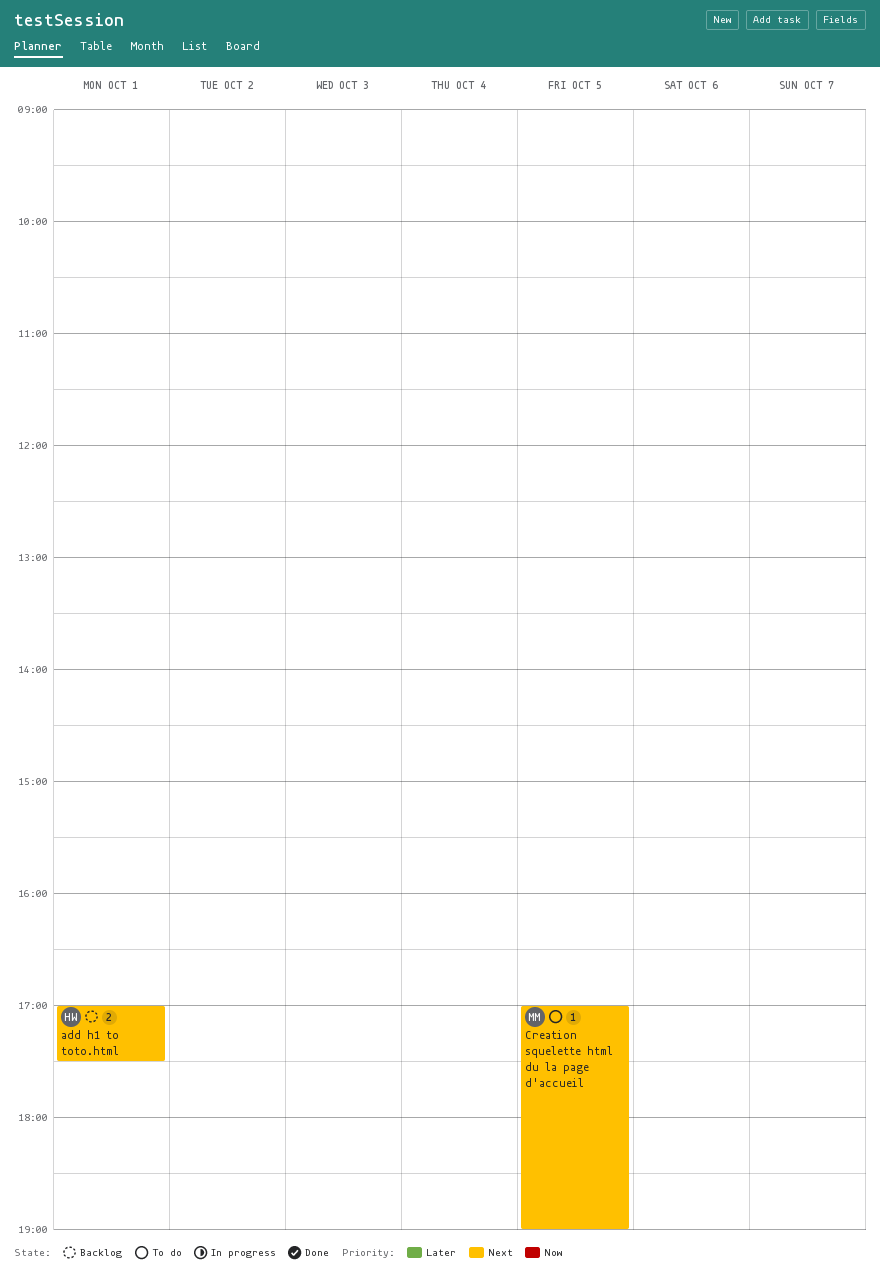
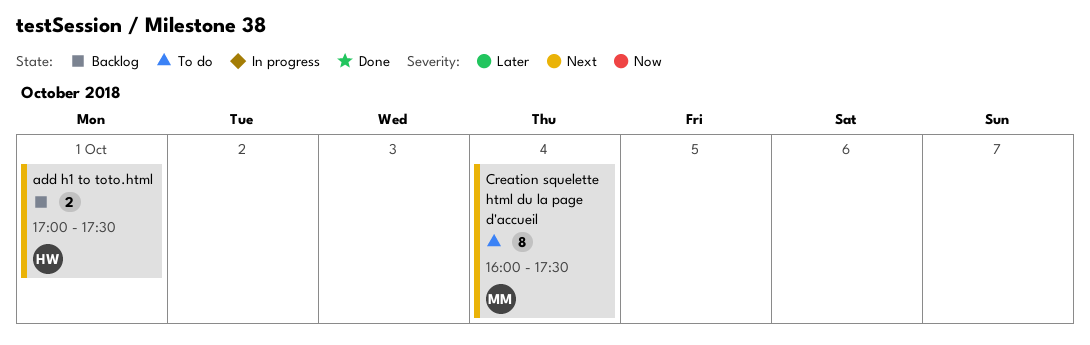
Creation squelette html du la page d'accueil, estimate: 1 -> 8
Creation squelette html du la page d'accueil, day: Oct 5 -> Oct 4
Creation squelette html du la page d'accueil, begins: 17:00 -> 16:00
Creation squelette html du la page d'accueil, ends: 19:00 -> 17:30

